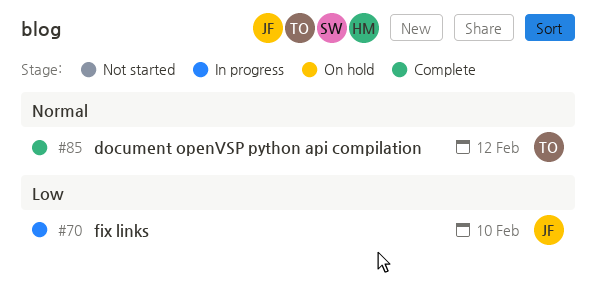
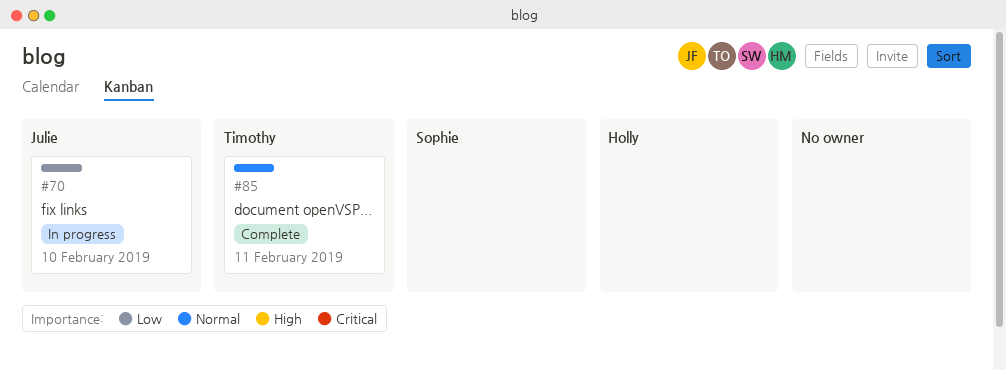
#85, due: Feb 12 -> Feb 11

